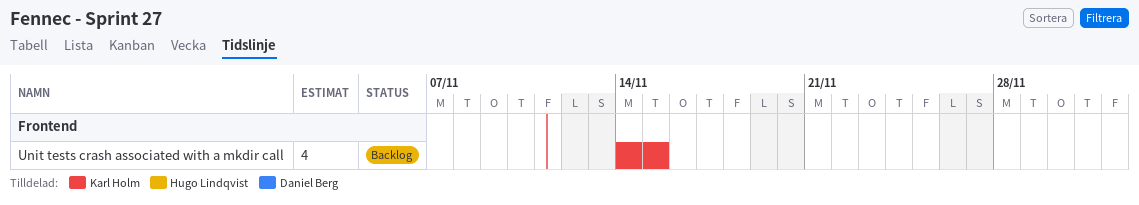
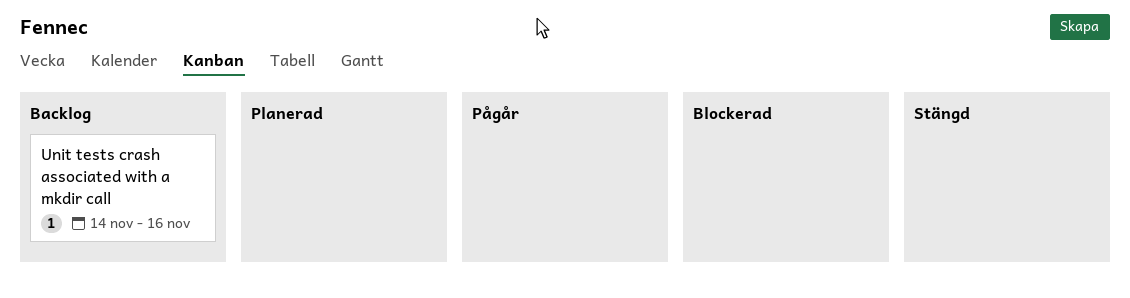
Unit tests crash associated with a mkdir call, estimate: 4 -> 1
Unit tests crash associated with a mkdir call, due: Nov 15 -> Nov 16

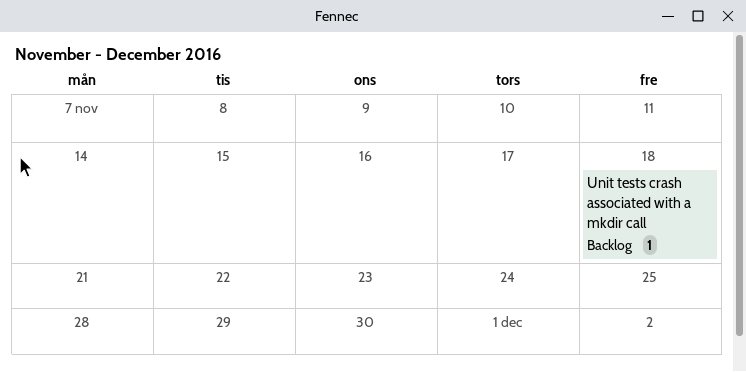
Unit tests crash associated with a mkdir call, due: Nov 16 -> Nov 18

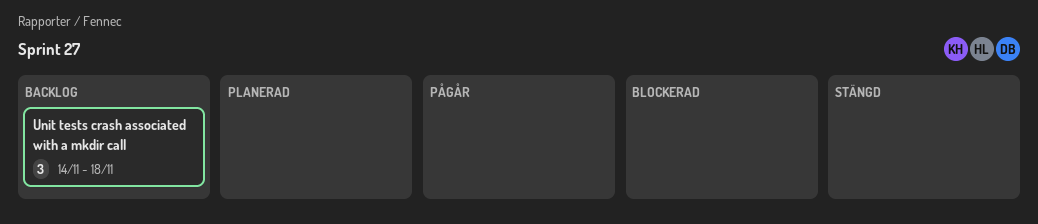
Unit tests crash associated with a mkdir call, estimate: 1 -> 3

